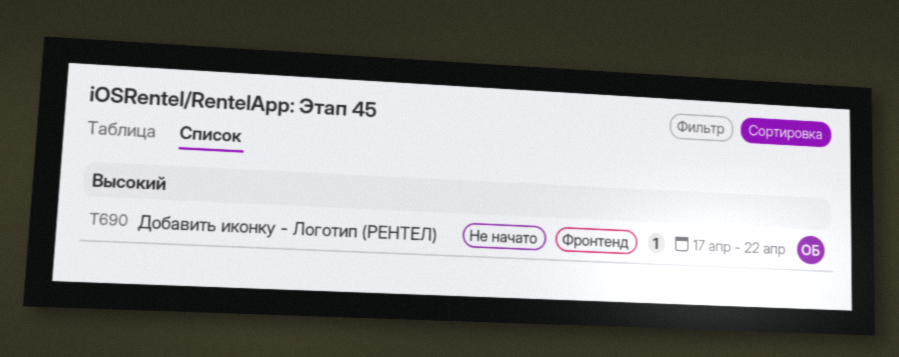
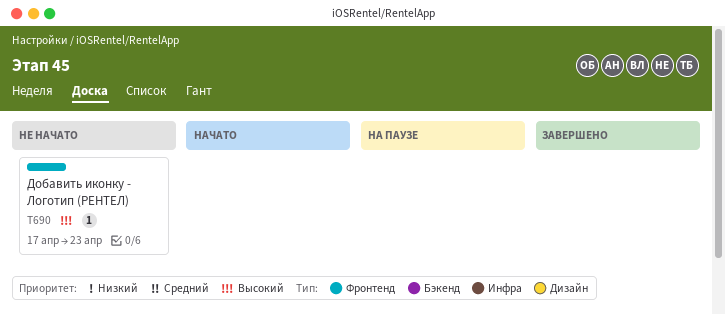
T690, due: Apr 22 -> Apr 23

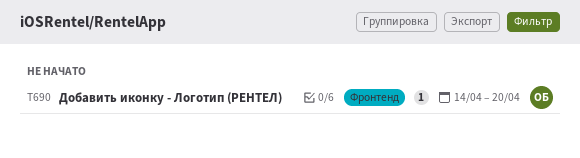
T690, start: Apr 17 -> Apr 14
T690, due: Apr 23 -> Apr 20

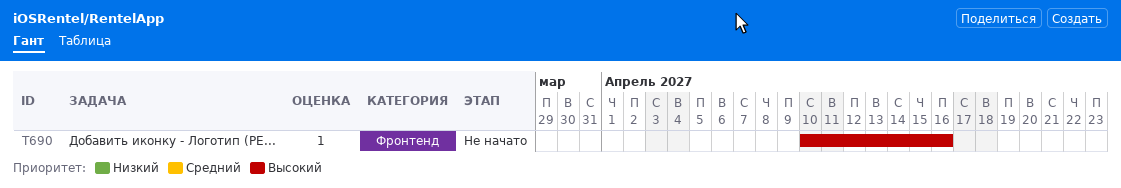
T690, start: Apr 14 -> Apr 10
T690, due: Apr 20 -> Apr 16

